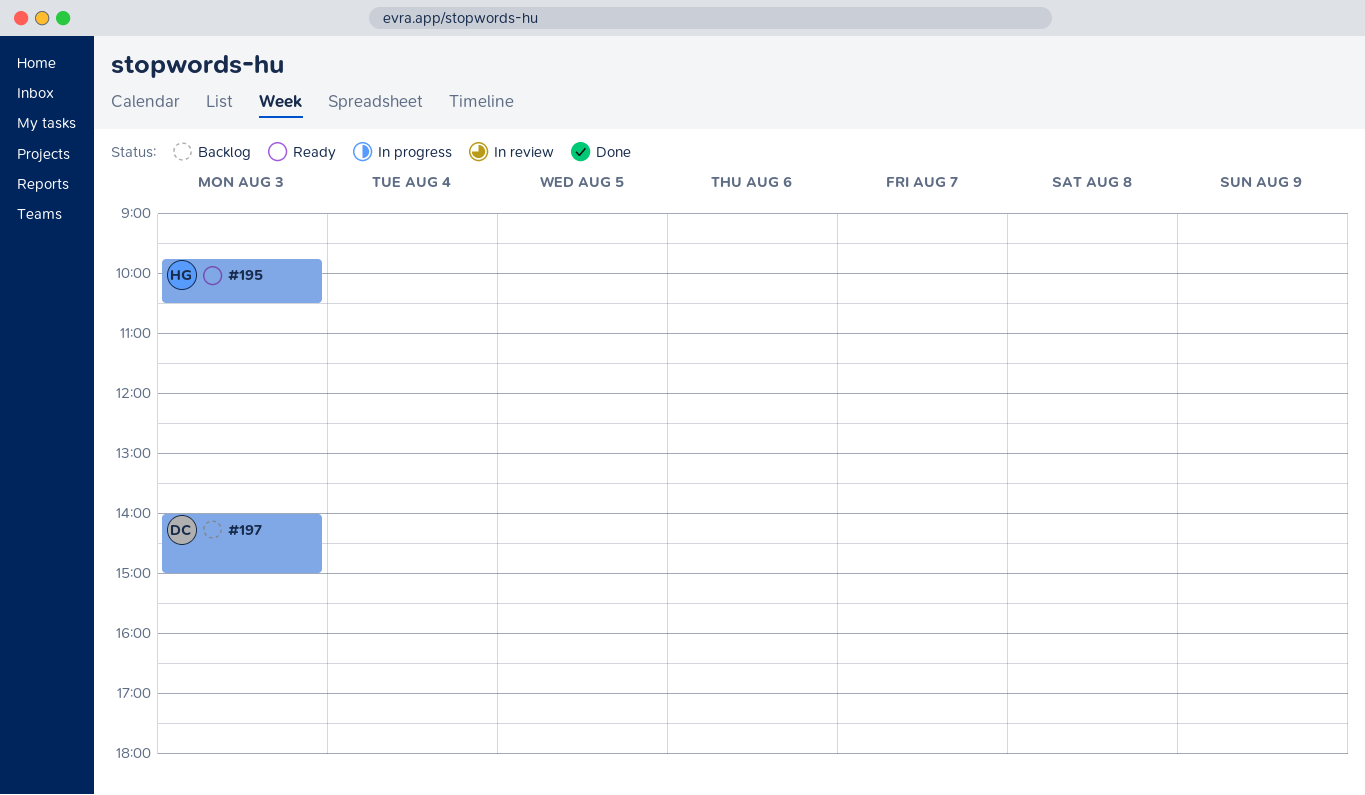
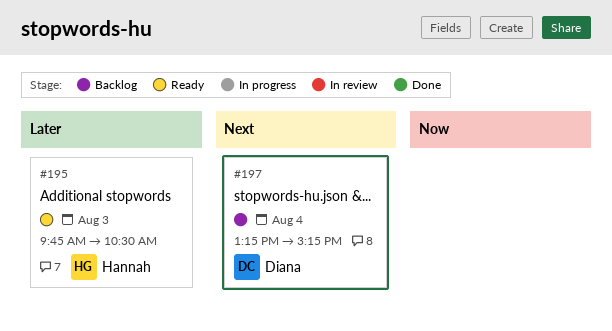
#197, day: Aug 3 -> Aug 4
#197, begins: 14:00 -> 13:15
#197, ends: 15:00 -> 15:15

